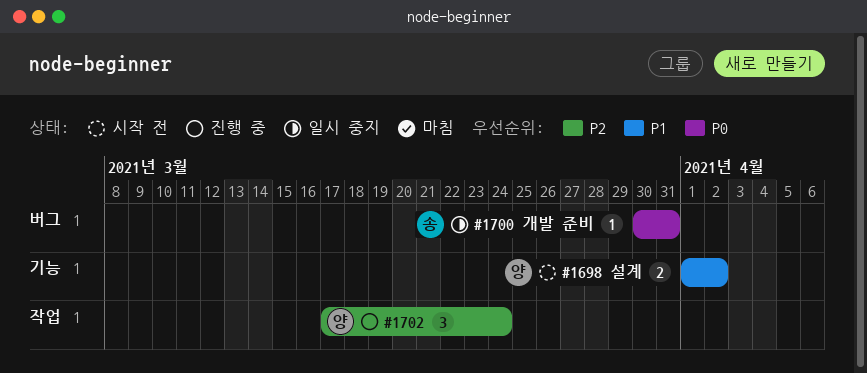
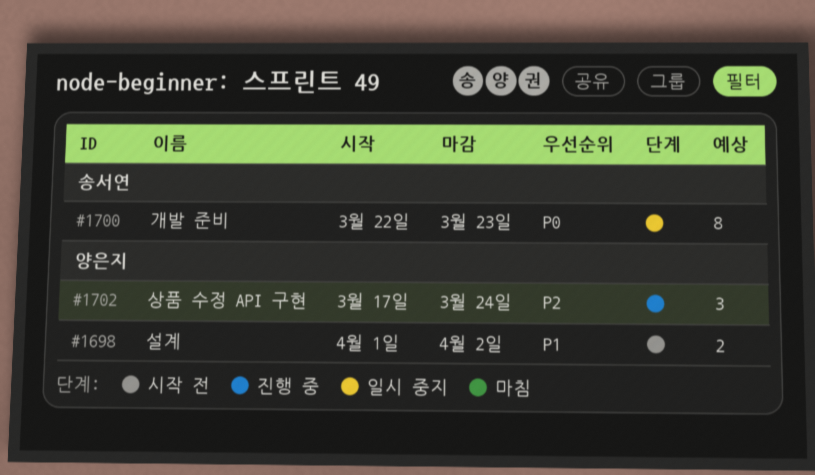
#1700, estimate: 1 -> 8
#1700, start: Mar 30 -> Mar 22
#1700, due: Mar 31 -> Mar 23

